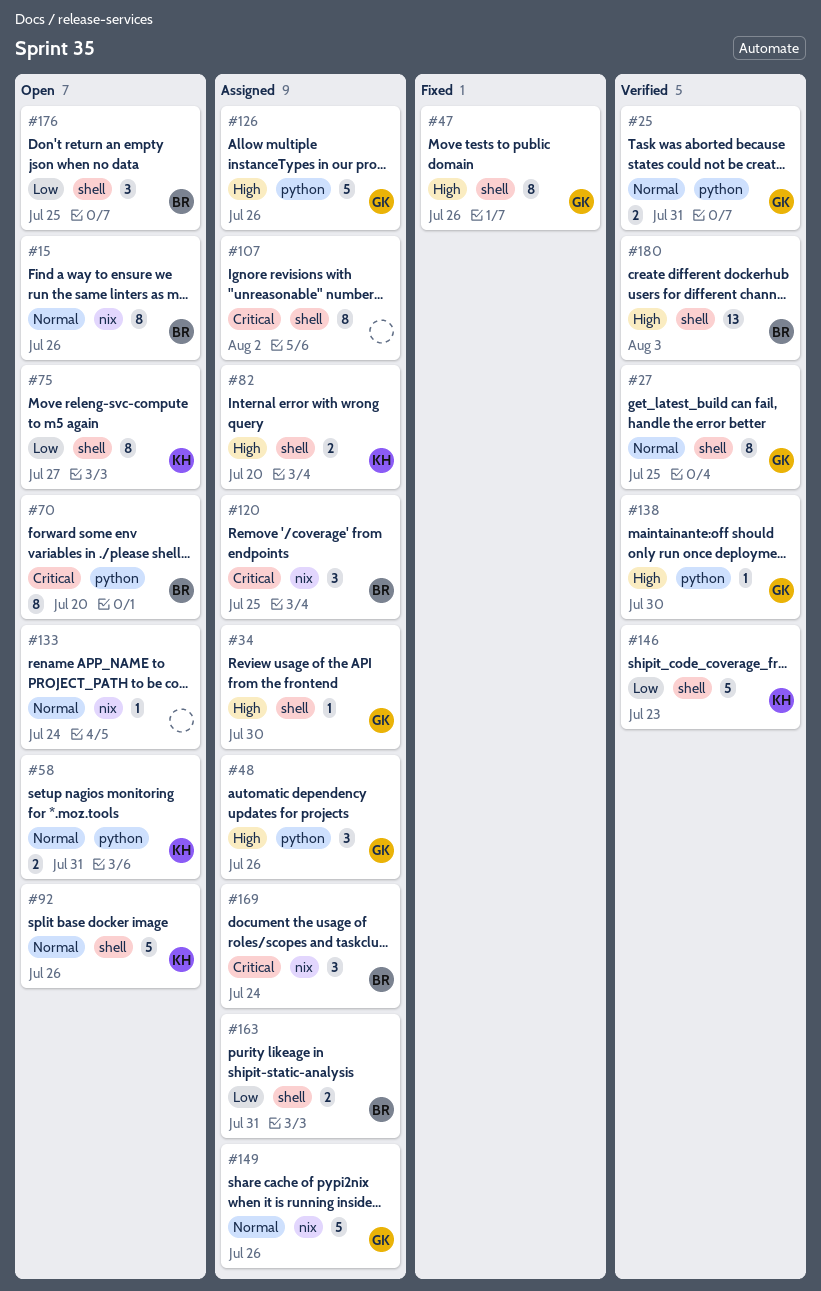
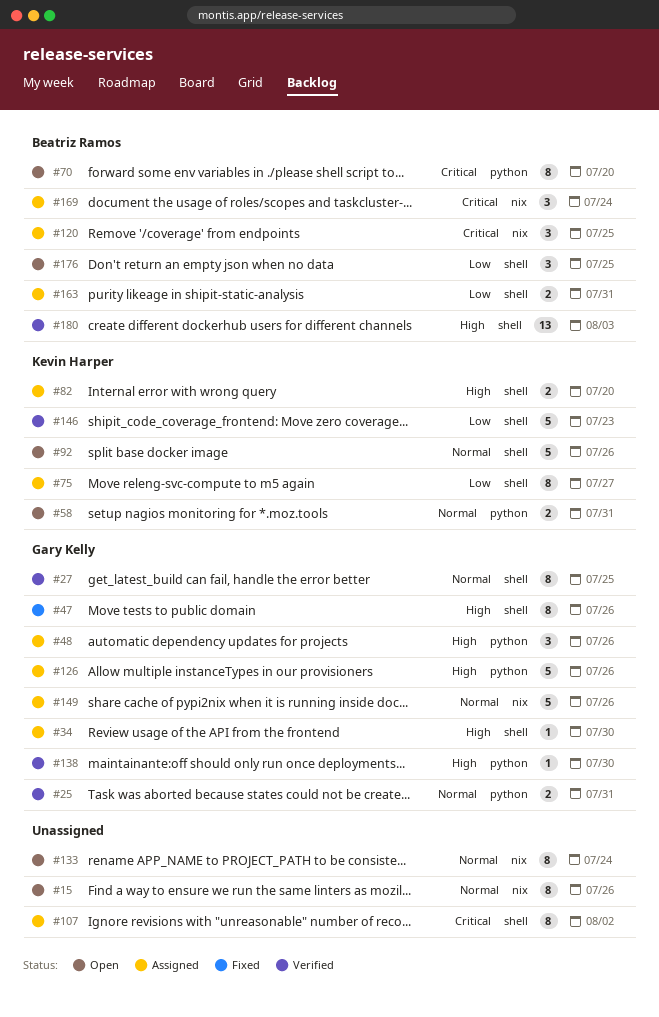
#15, owner: Beatriz Ramos -> none
#75, status: Open -> Assigned
#133, estimate: 1 -> 8

